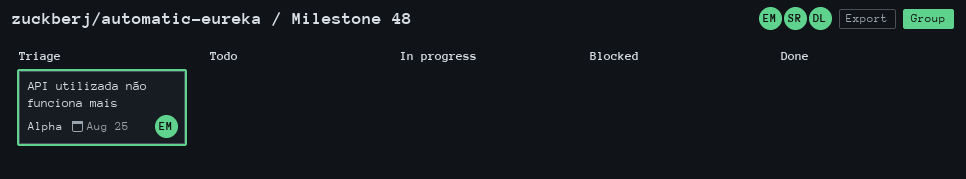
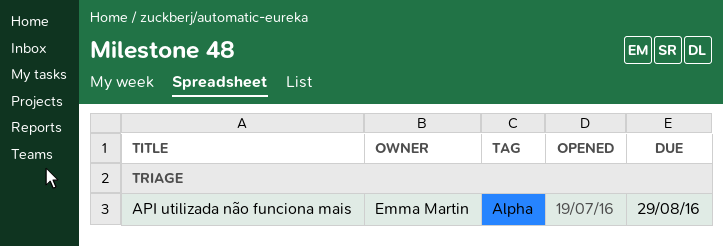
API utilizada não funciona mais, due: Aug 25 -> Aug 29

